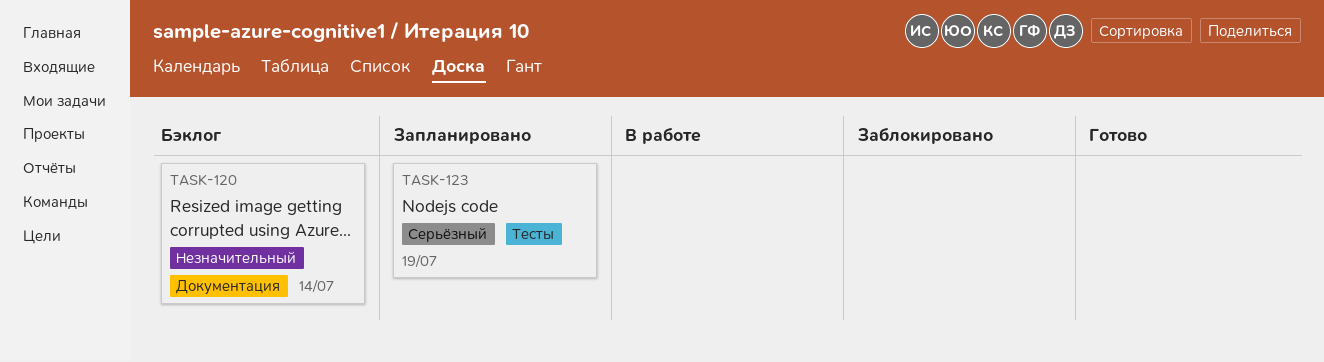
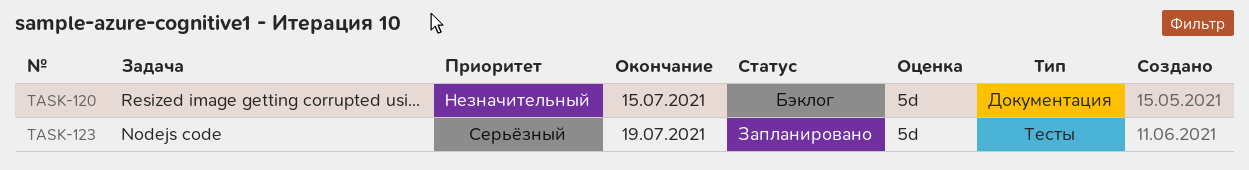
TASK-120, due: Jul 14 -> Jul 15

